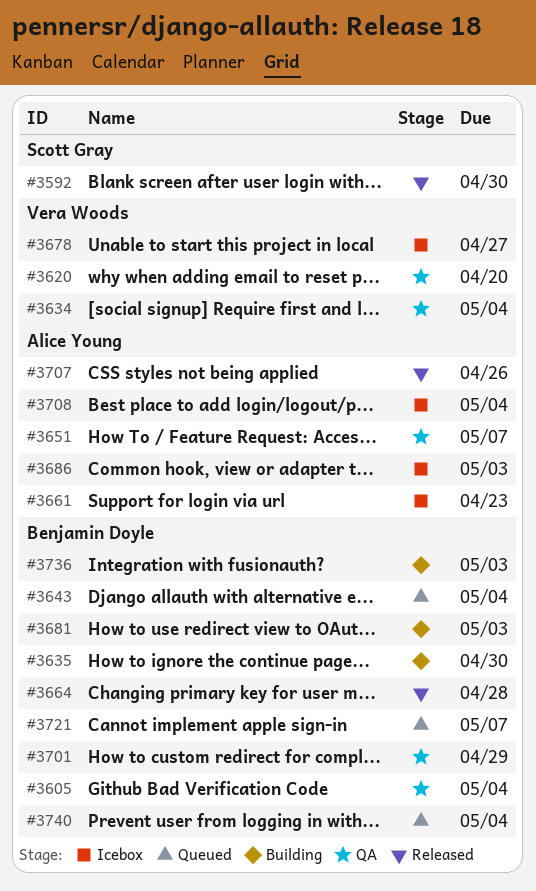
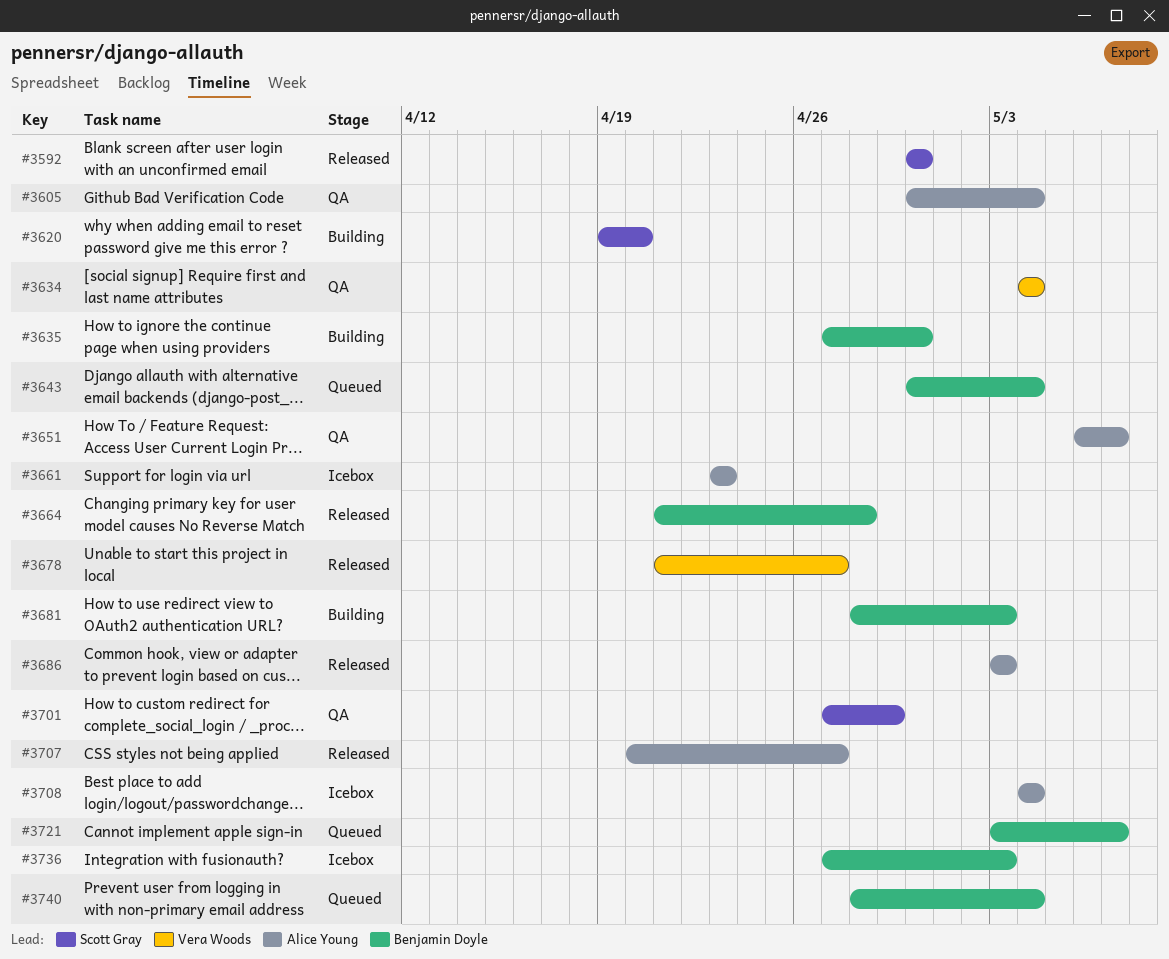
#3605, owner: Benjamin Doyle -> Alice Young
#3620, status: QA -> Building
#3620, owner: Vera Woods -> Scott Gray
#3678, status: Icebox -> Released
#3686, status: Icebox -> Released
#3701, owner: Benjamin Doyle -> Scott Gray
#3707, due: Apr 26 -> Apr 27
#3736, status: Building -> Icebox

